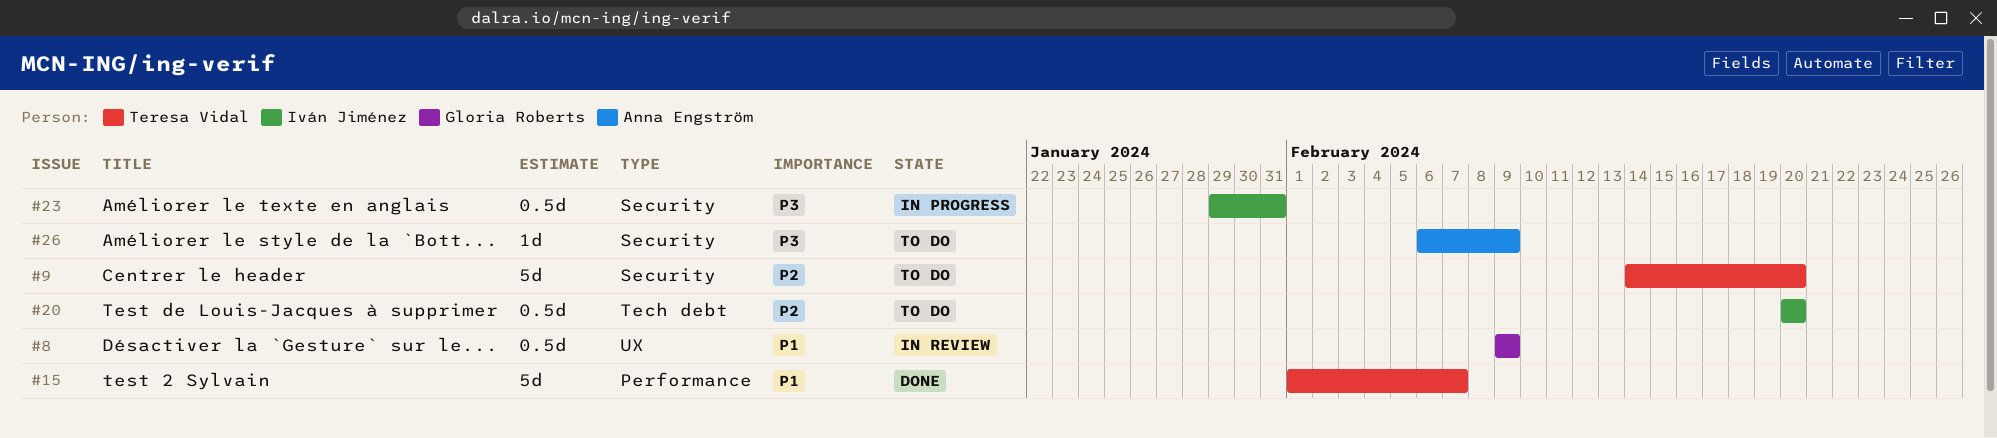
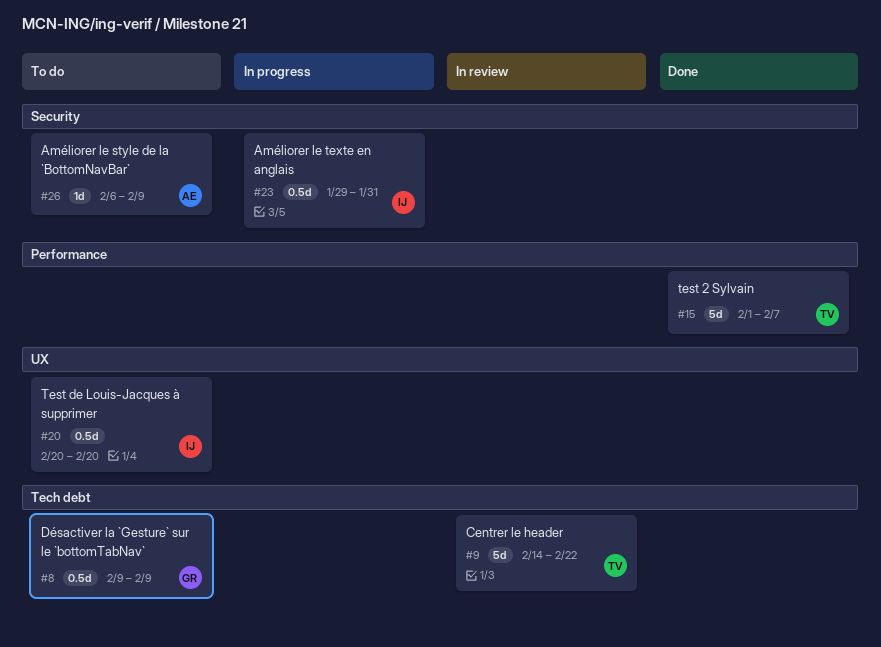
#8, status: In review -> To do
#8, label: UX -> Tech debt
#9, status: To do -> In review
#9, label: Security -> Tech debt
#9, due: Feb 20 -> Feb 22
#20, label: Tech debt -> UX

